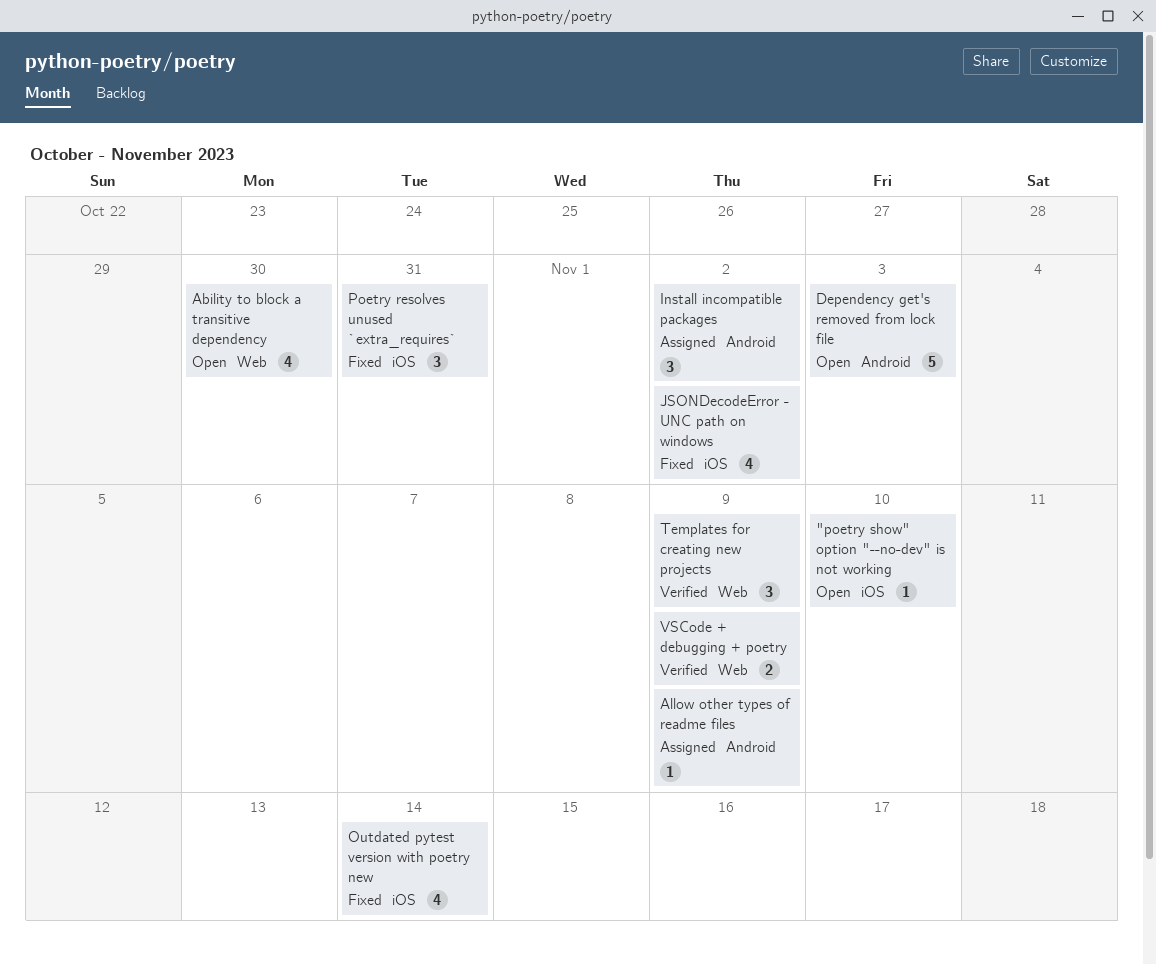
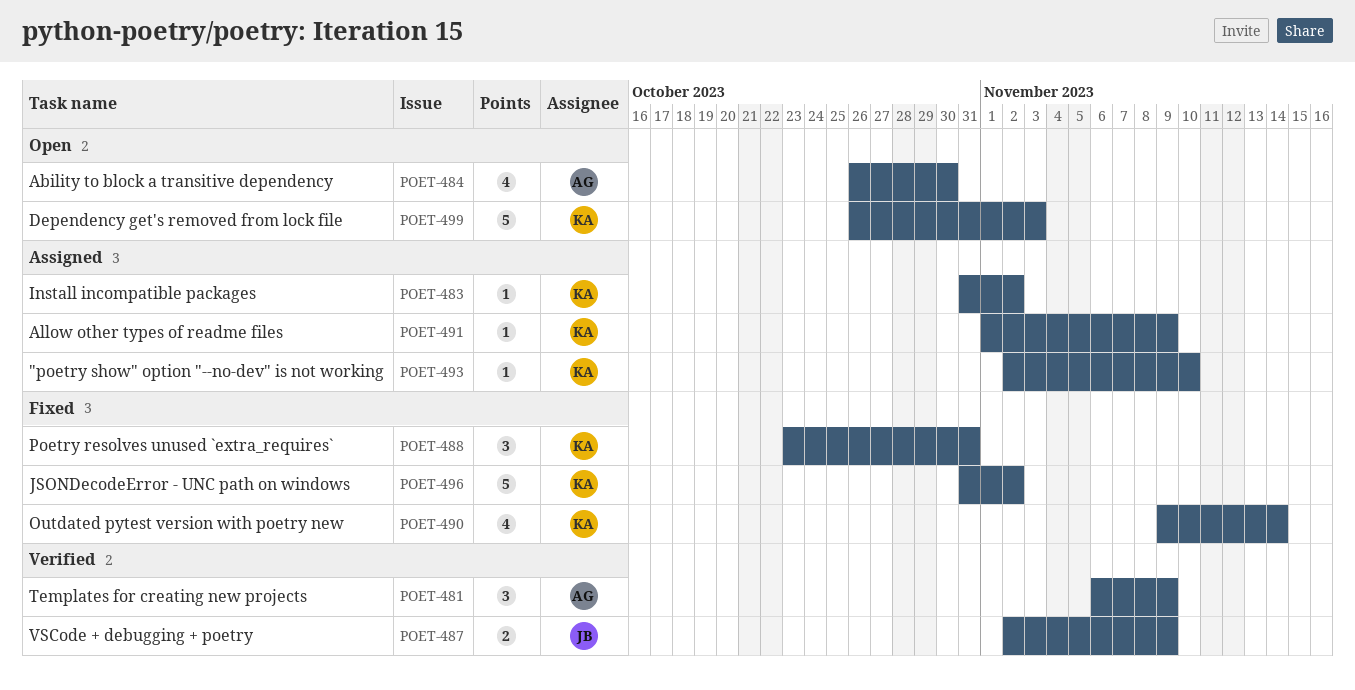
"poetry show" option "--no-dev" is not working, status: Open -> Assigned
Install incompatible packages, estimate: 3 -> 1
JSONDecodeError - UNC path on windows, estimate: 4 -> 5

